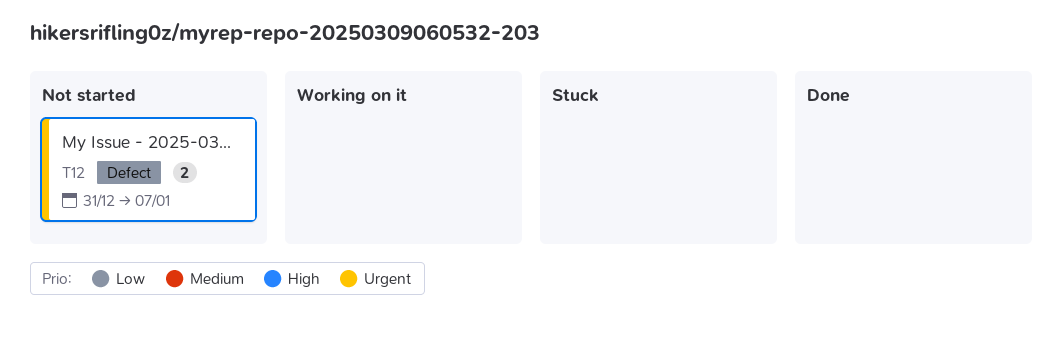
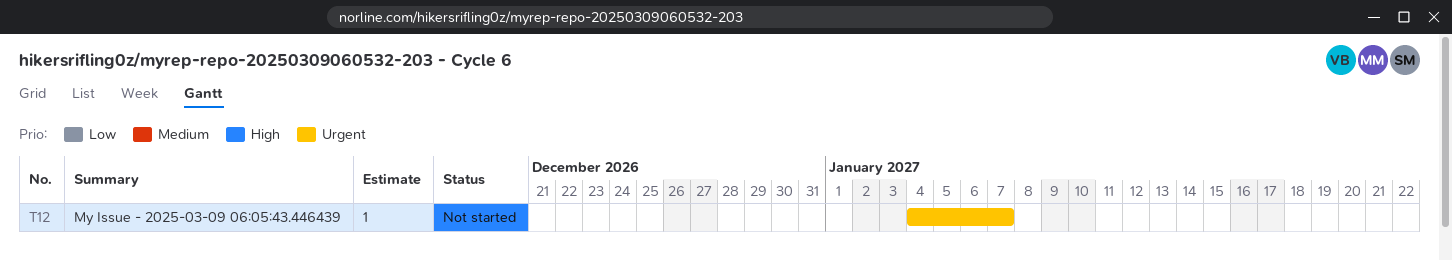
T12, estimate: 2 -> 1
T12, start: Dec 31 -> Jan 4

